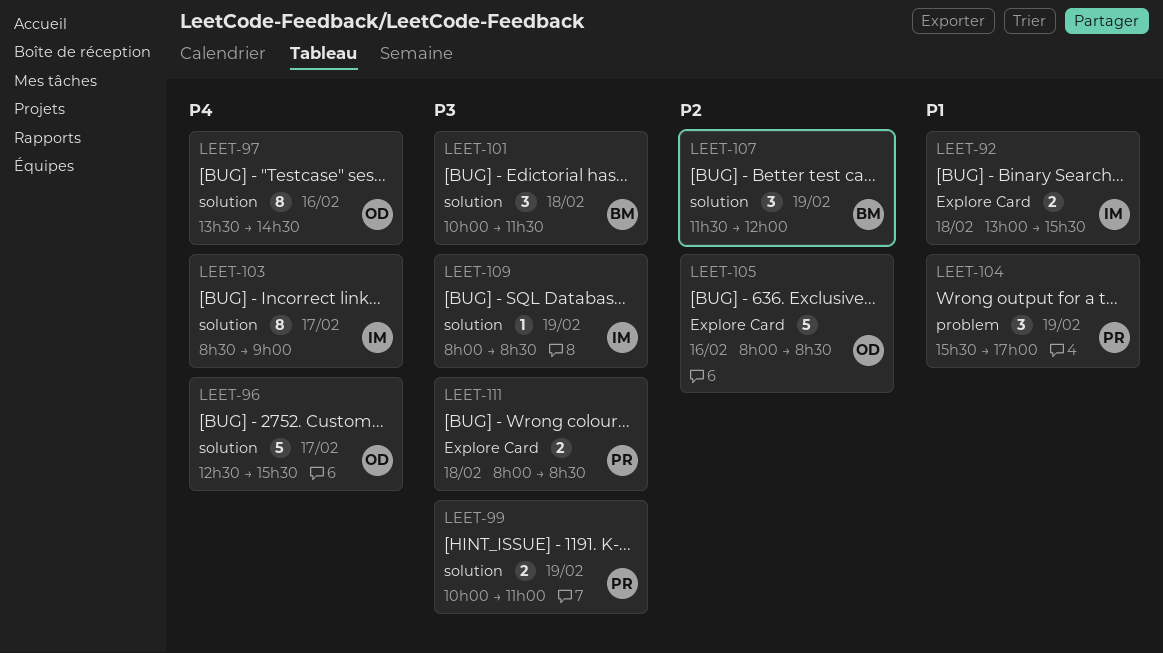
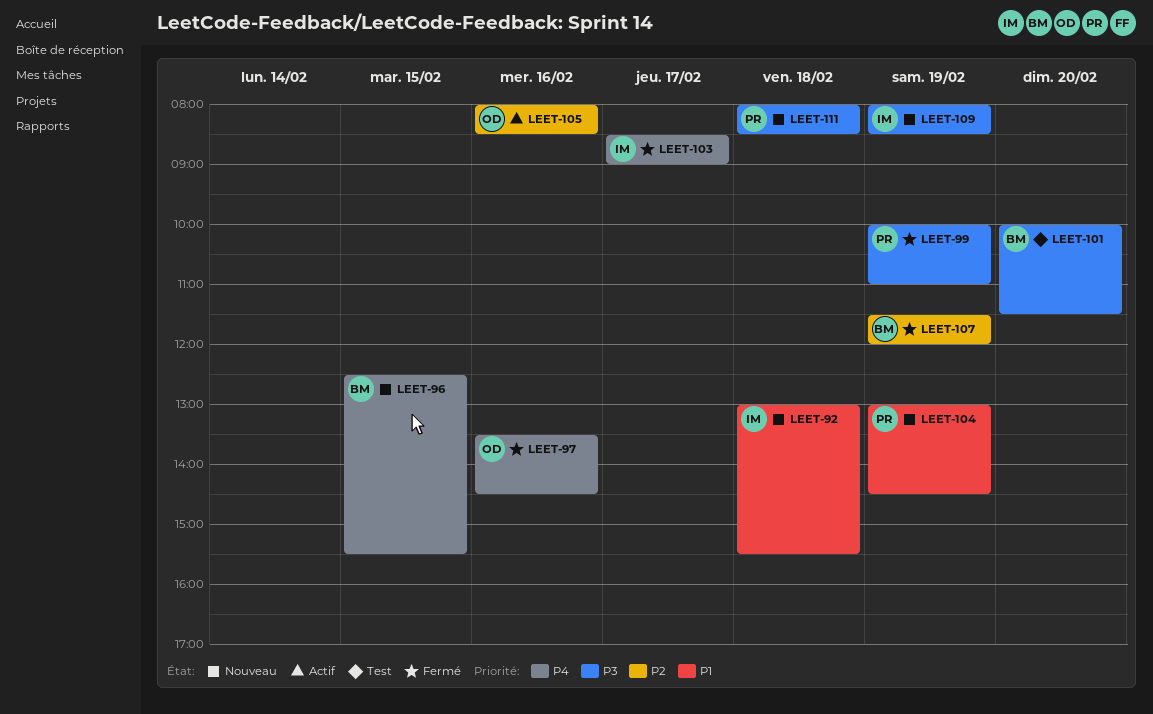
LEET-96, owner: OD -> BM
LEET-96, day: Feb 17 -> Feb 15
LEET-101, day: Feb 18 -> Feb 20
LEET-104, begins: 15:30 -> 13:00
LEET-104, ends: 17:00 -> 14:30

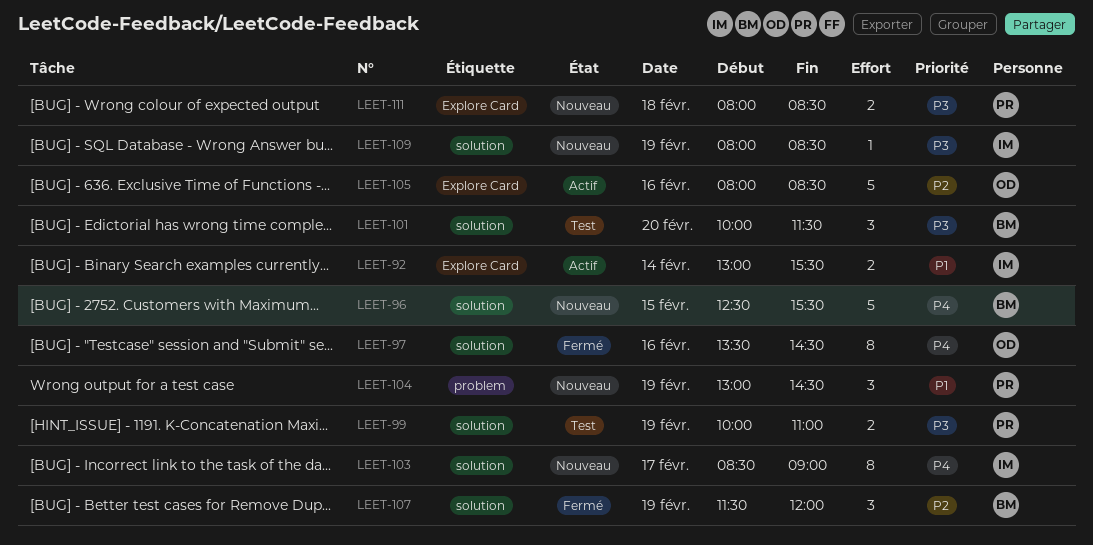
LEET-92, status: Nouveau -> Actif
LEET-92, day: Feb 18 -> Feb 14
LEET-99, status: Fermé -> Test
LEET-103, status: Fermé -> Nouveau

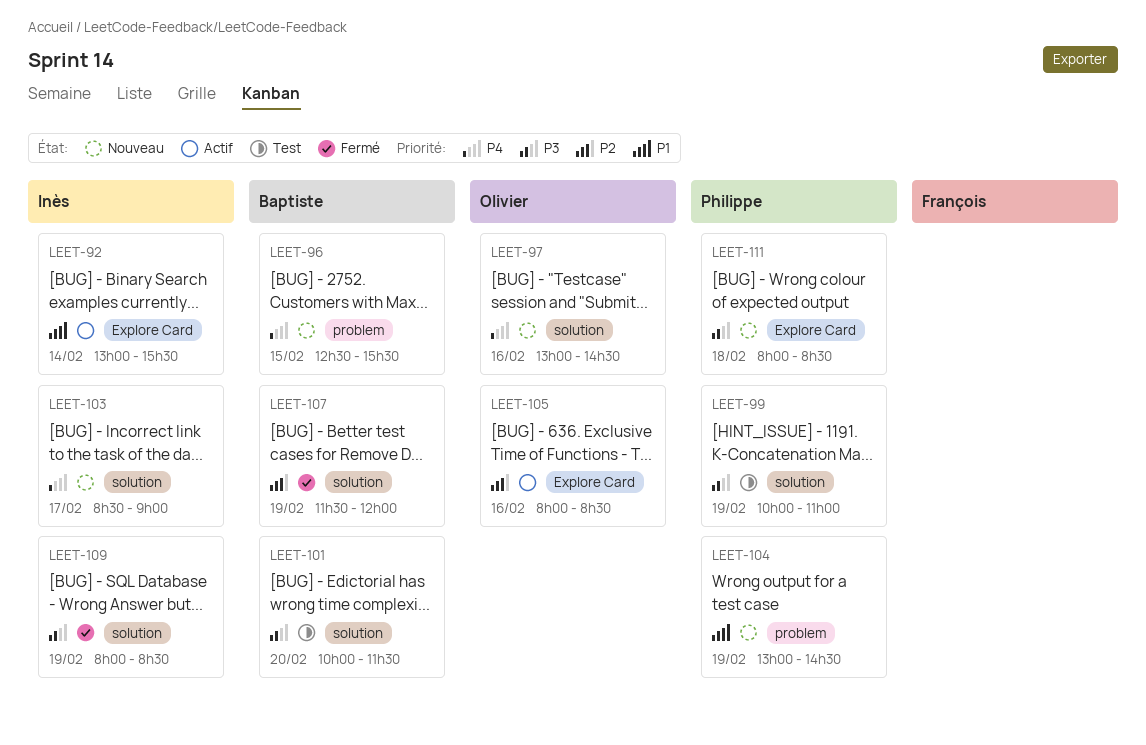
LEET-96, label: solution -> problem
LEET-97, status: Fermé -> Nouveau
LEET-97, begins: 13:30 -> 13:00
LEET-109, status: Nouveau -> Fermé

